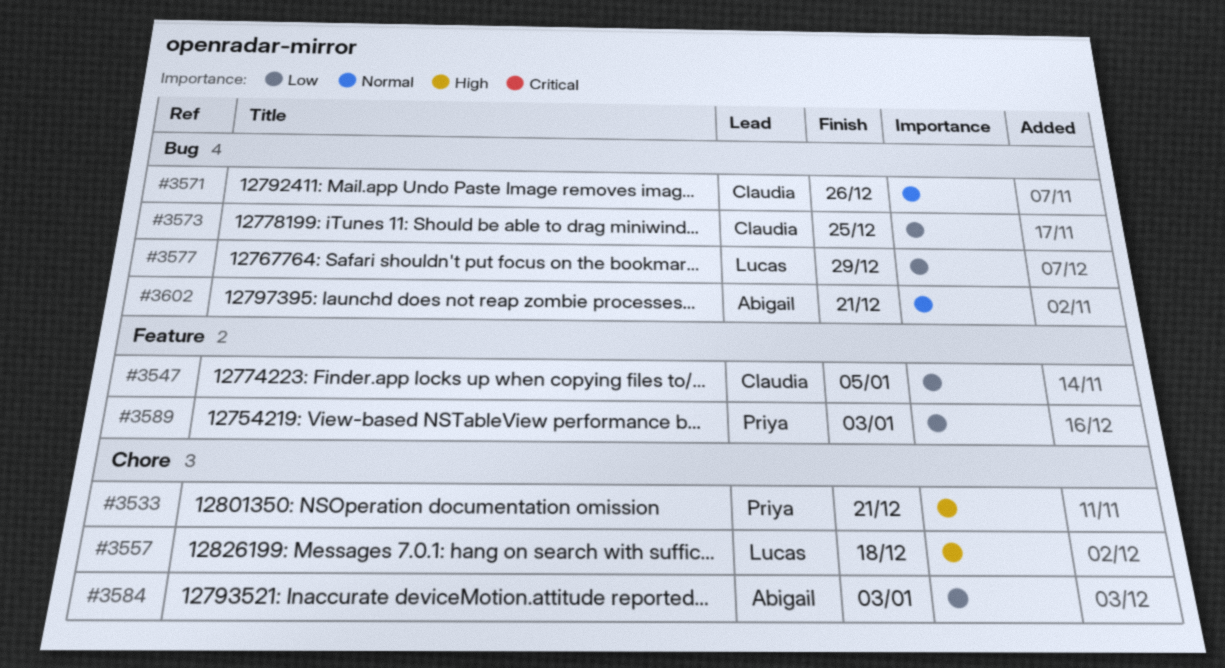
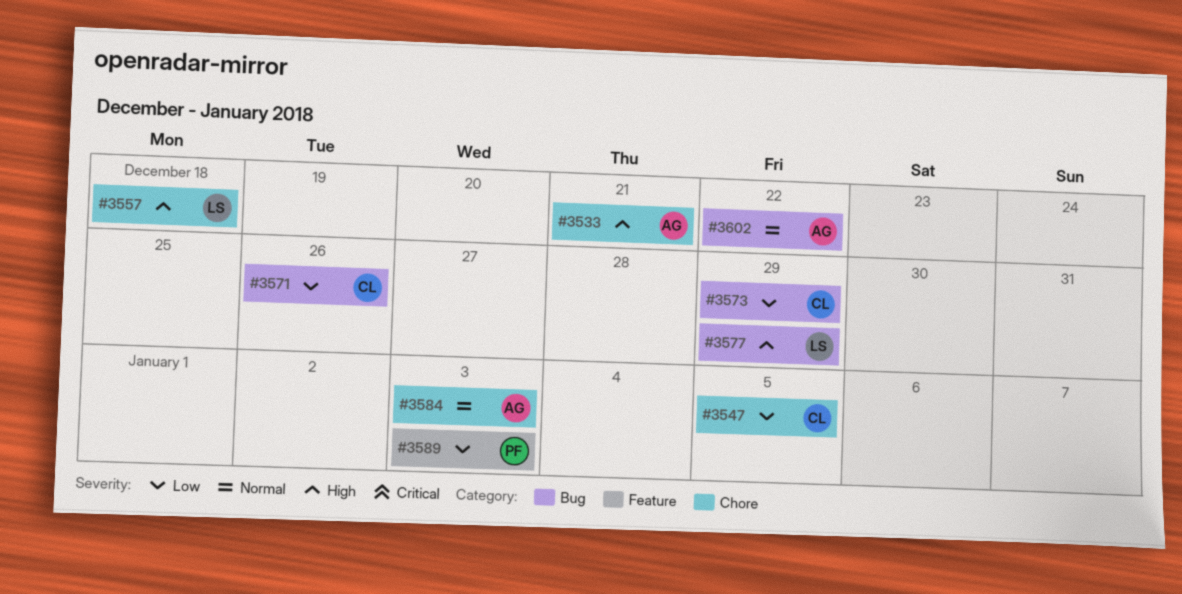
#3533, owner: Priya -> Abigail
#3547, label: Feature -> Chore
#3571, priority: Normal -> Low
#3573, due: Dec 25 -> Dec 29
#3577, priority: Low -> High
#3584, priority: Low -> Normal
#3602, due: Dec 21 -> Dec 22

